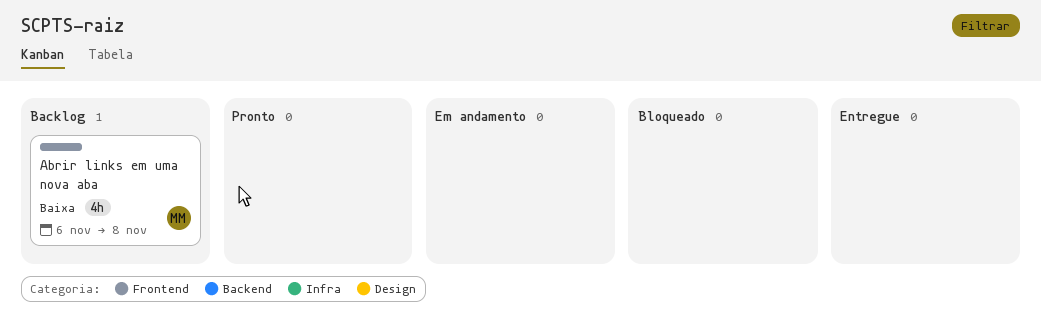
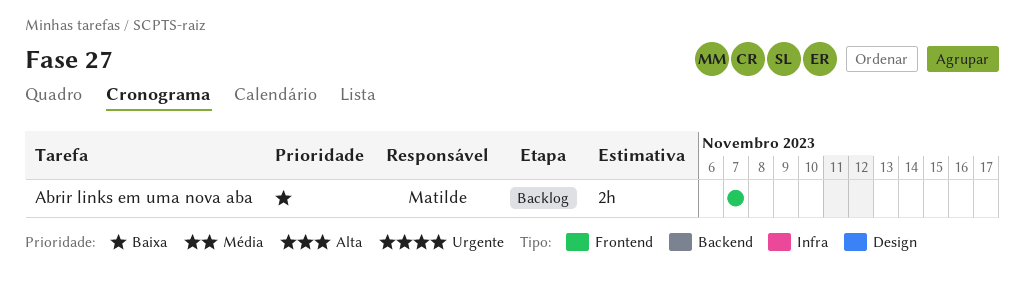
Abrir links em uma nova aba, estimate: 4h -> 2h
Abrir links em uma nova aba, start: Nov 6 -> Nov 7
Abrir links em uma nova aba, due: Nov 8 -> Nov 7

